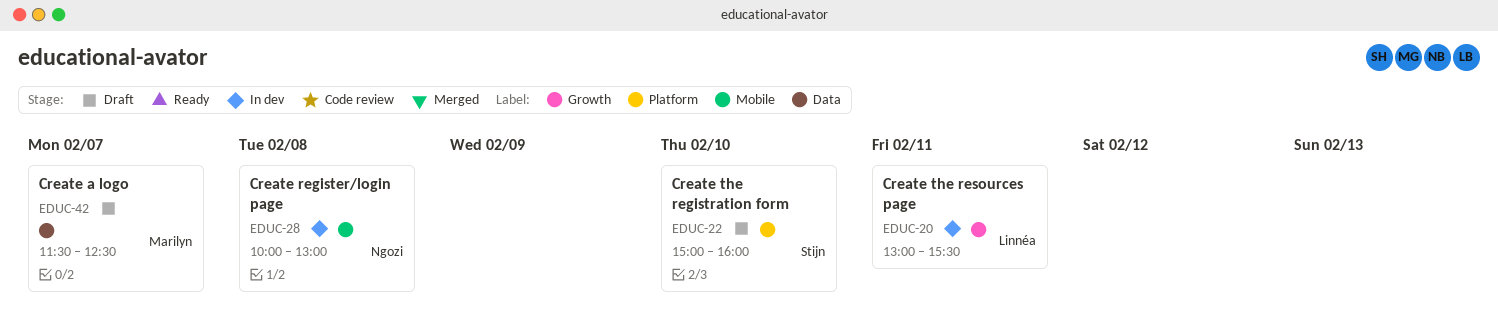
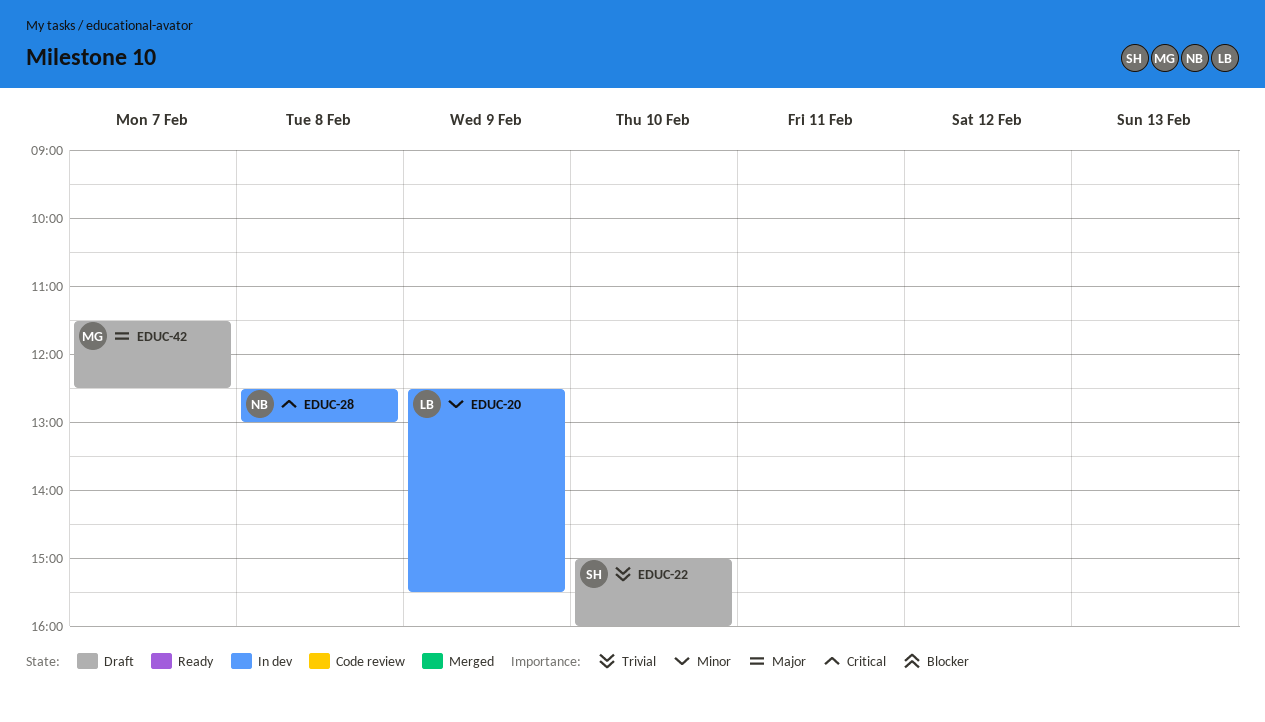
EDUC-20, day: Feb 11 -> Feb 9
EDUC-20, begins: 13:00 -> 12:30
EDUC-28, begins: 10:00 -> 12:30

